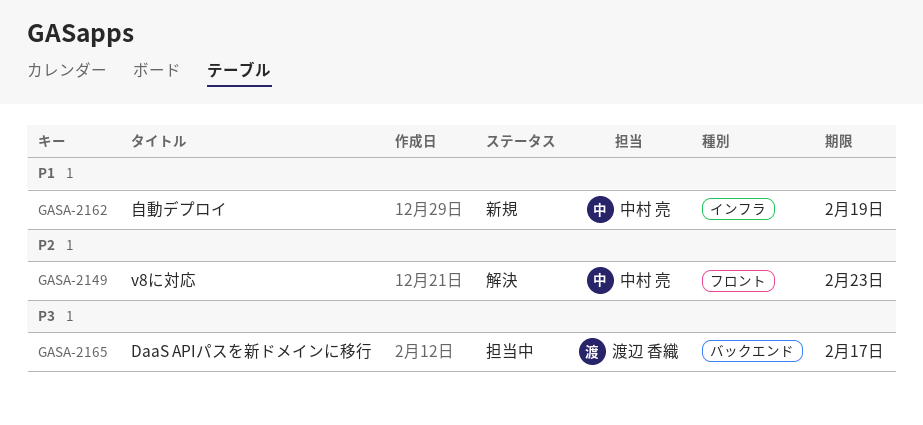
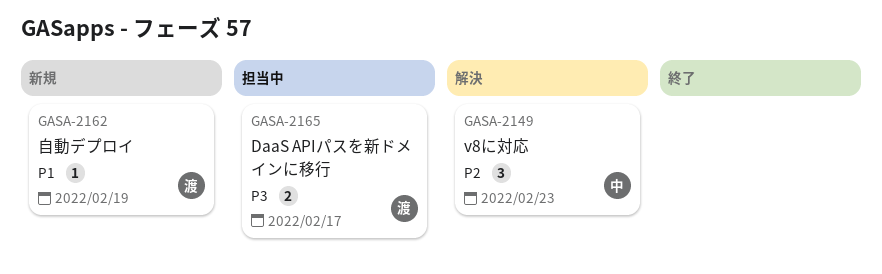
GASA-2162, owner: 中村 亮 -> 渡辺 香織

